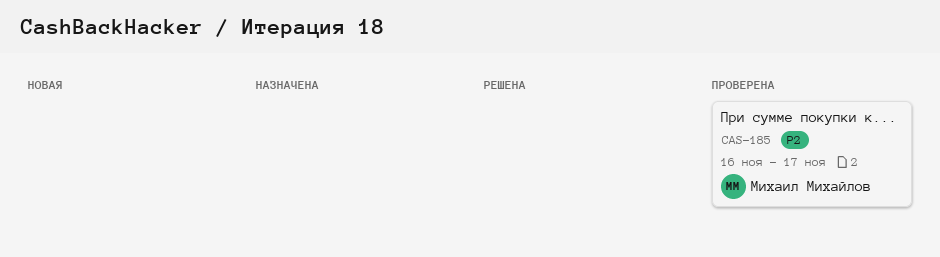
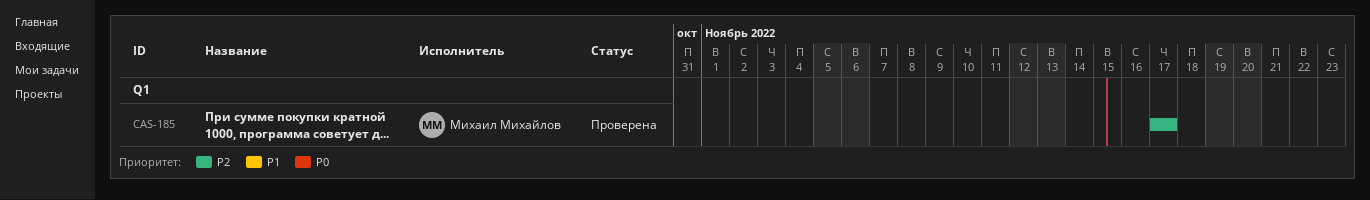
CAS-185, start: Nov 16 -> Nov 17

